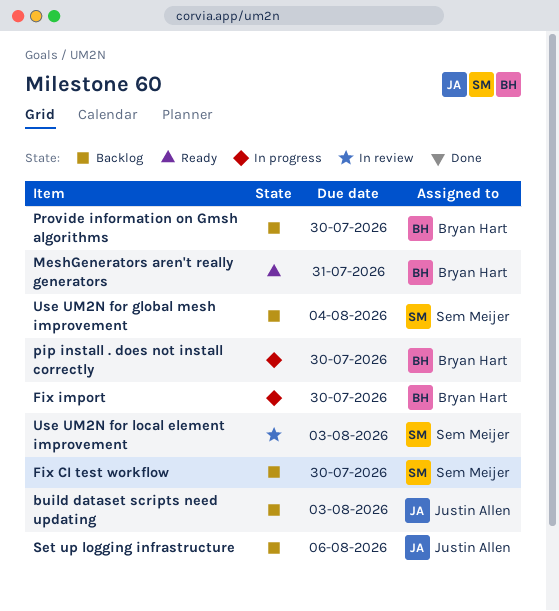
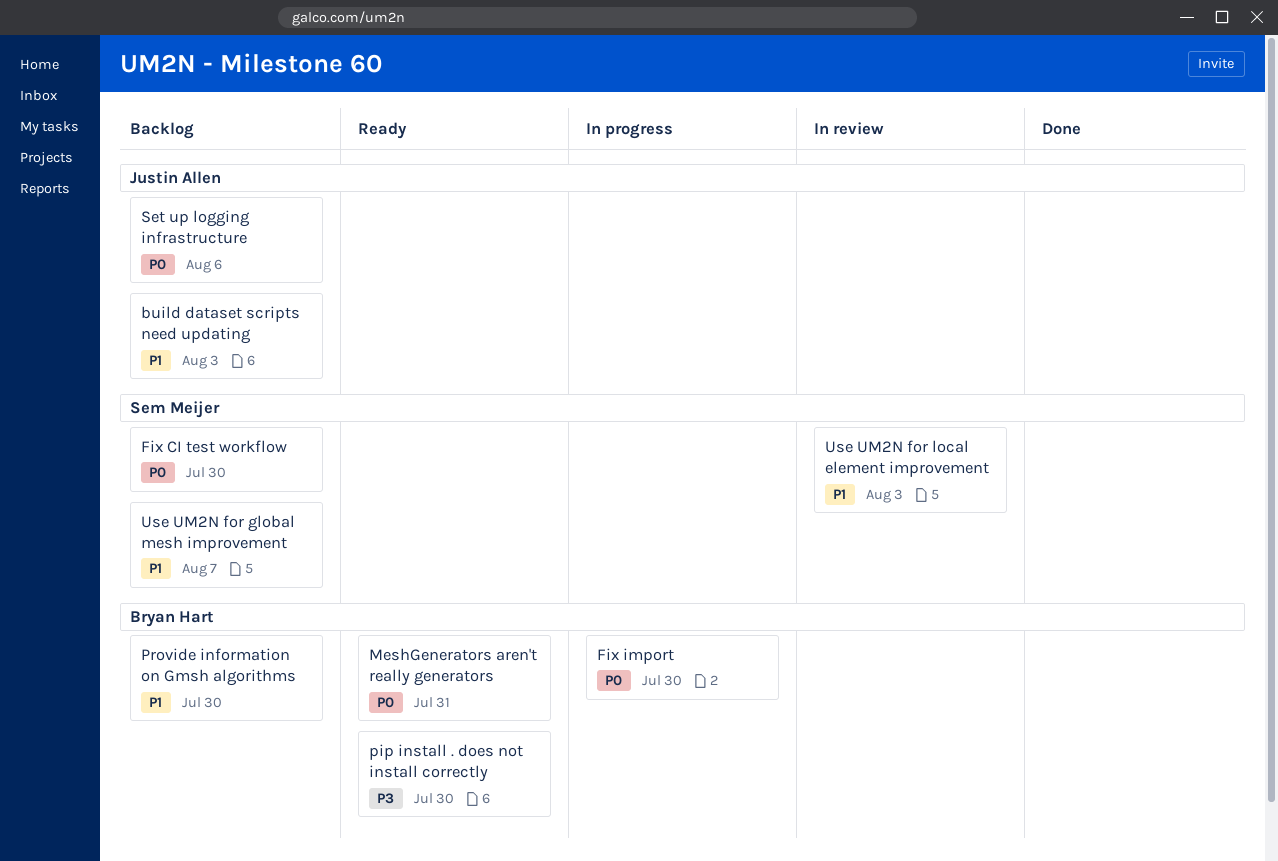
pip install . does not install correctly, status: In progress -> Ready
Use UM2N for global mesh improvement, due: Aug 4 -> Aug 7

